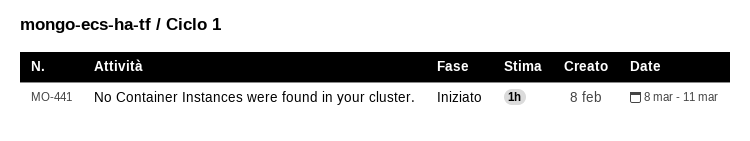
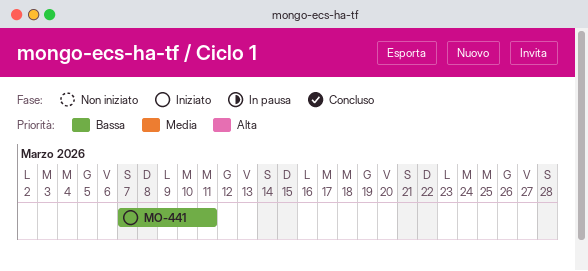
MO-441, start: Mar 8 -> Mar 7

